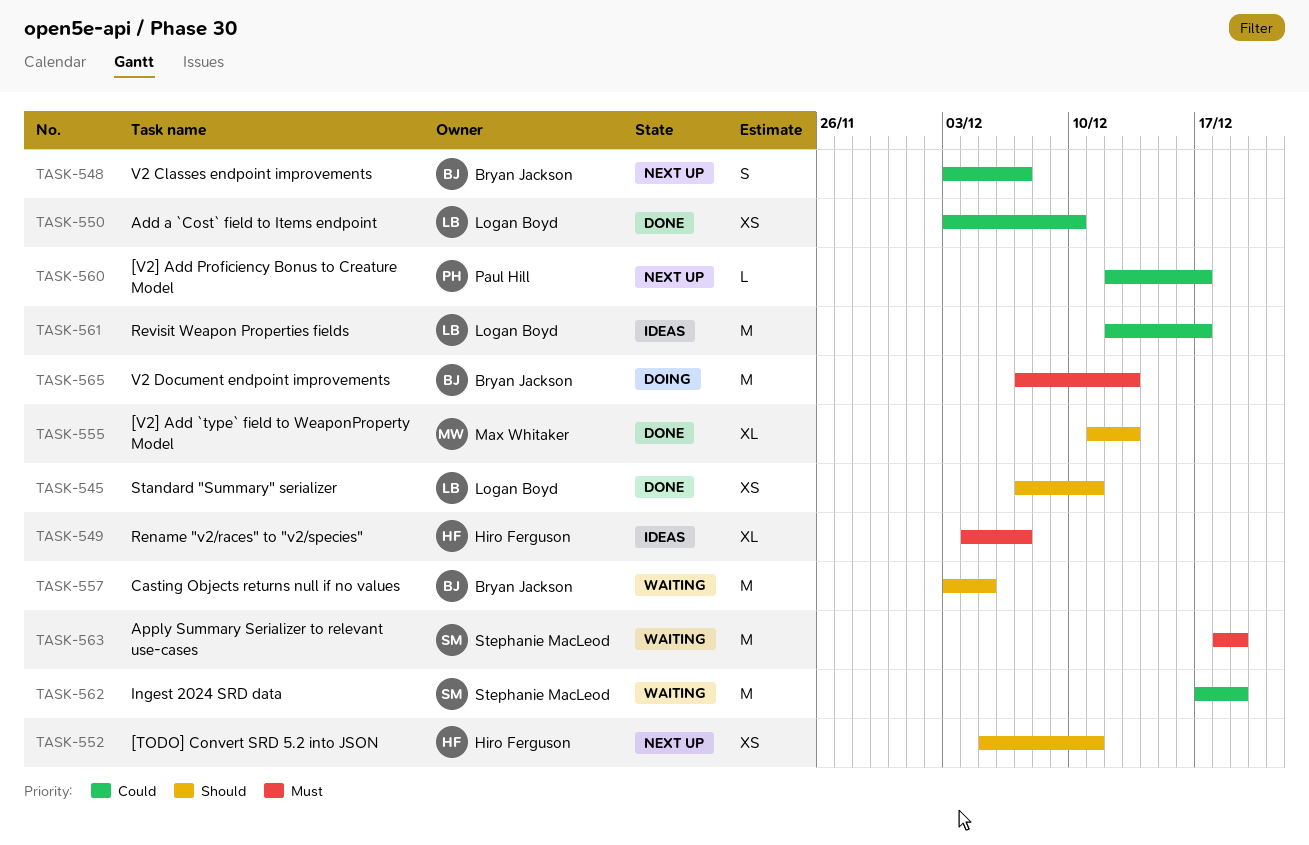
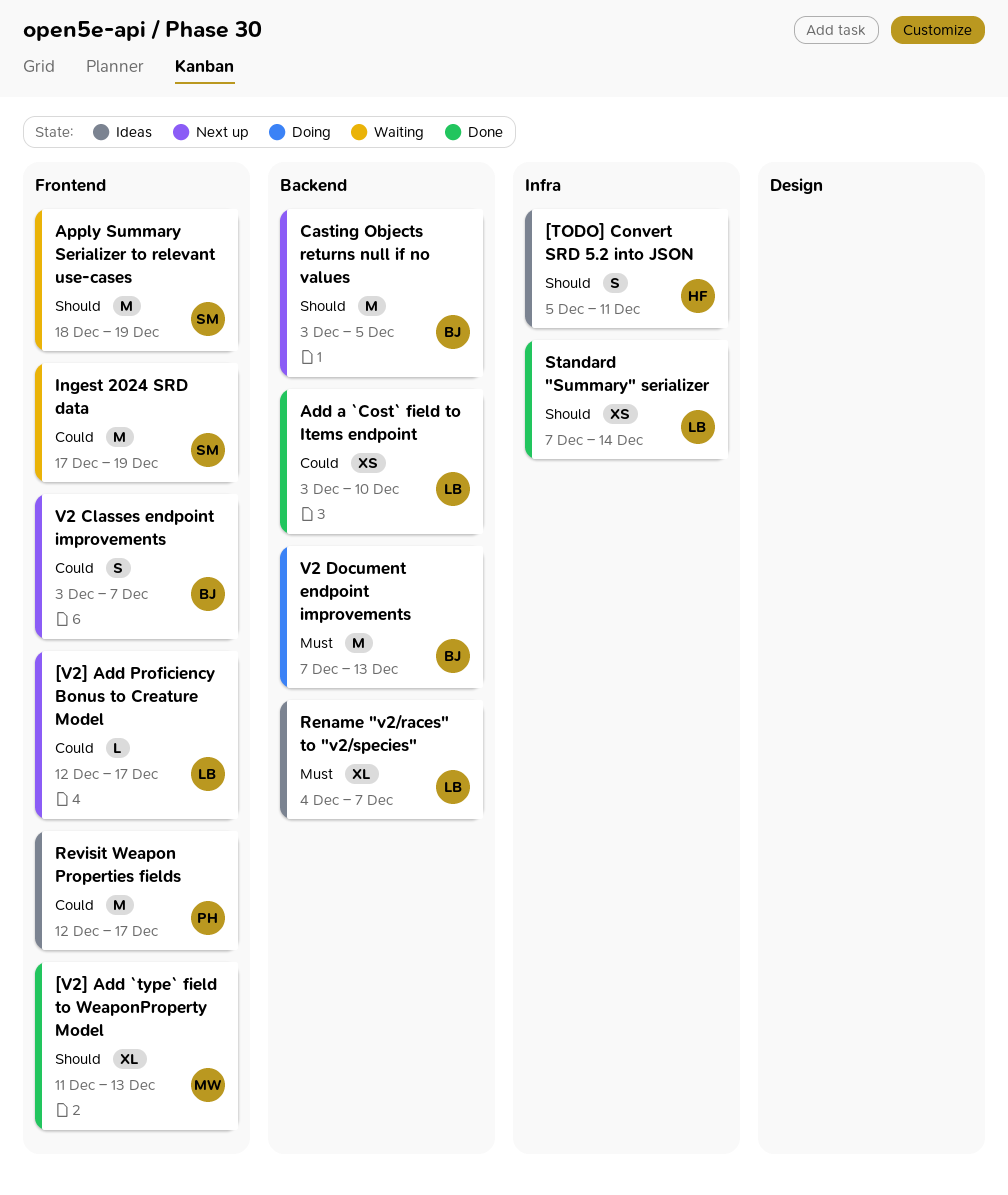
[TODO] Convert SRD 5.2 into JSON, status: Next up -> Ideas
[TODO] Convert SRD 5.2 into JSON, estimate: XS -> S
[V2] Add Proficiency Bonus to Creature Model, owner: Paul Hill -> Logan Boyd
Apply Summary Serializer to relevant use-cases, priority: Must -> Should
Casting Objects returns null if no values, status: Waiting -> Next up
Rename "v2/races" to "v2/species", owner: Hiro Ferguson -> Logan Boyd
Revisit Weapon Properties fields, owner: Logan Boyd -> Paul Hill
Standard "Summary" serializer, due: Dec 11 -> Dec 14

